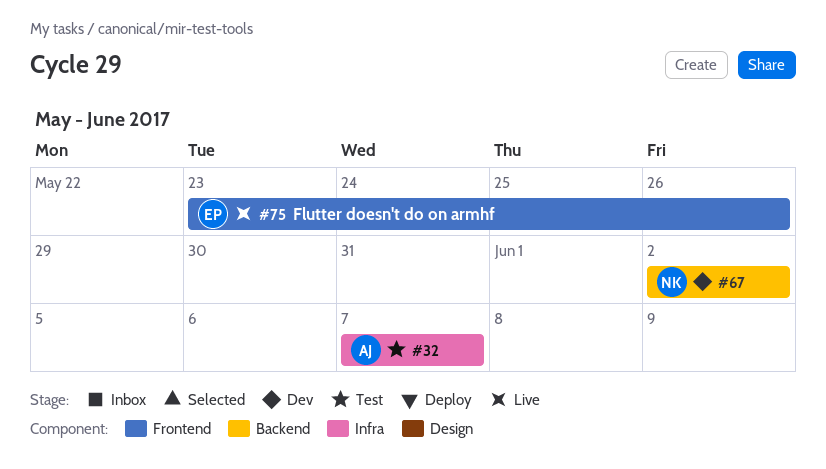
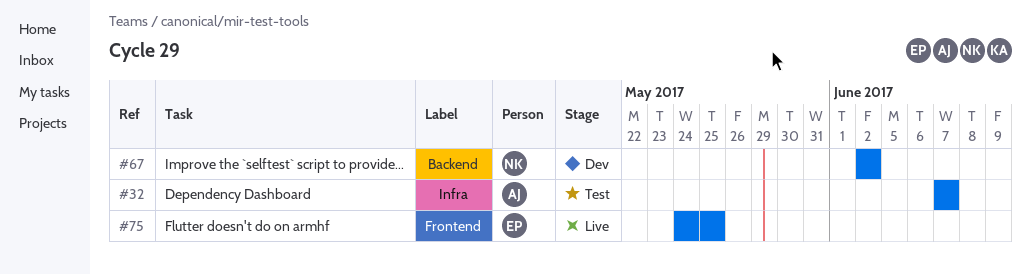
#75, start: May 23 -> May 24
#75, due: May 26 -> May 25

